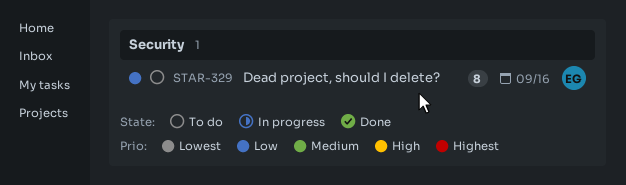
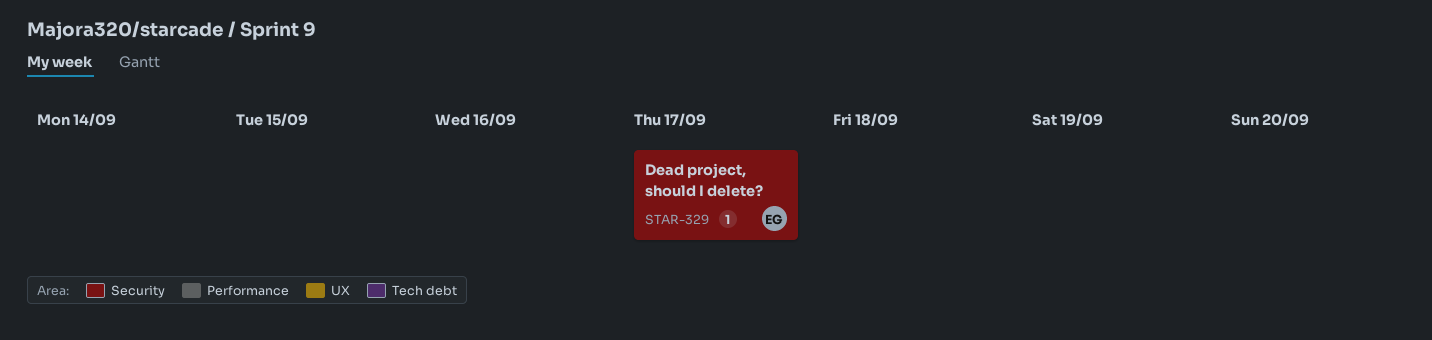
STAR-329, estimate: 8 -> 1
STAR-329, due: Sep 16 -> Sep 17

